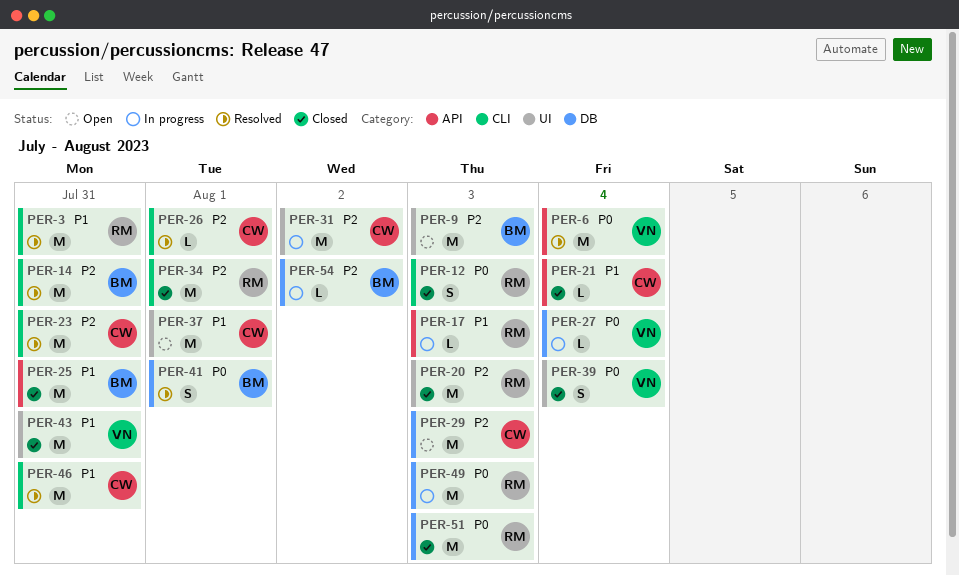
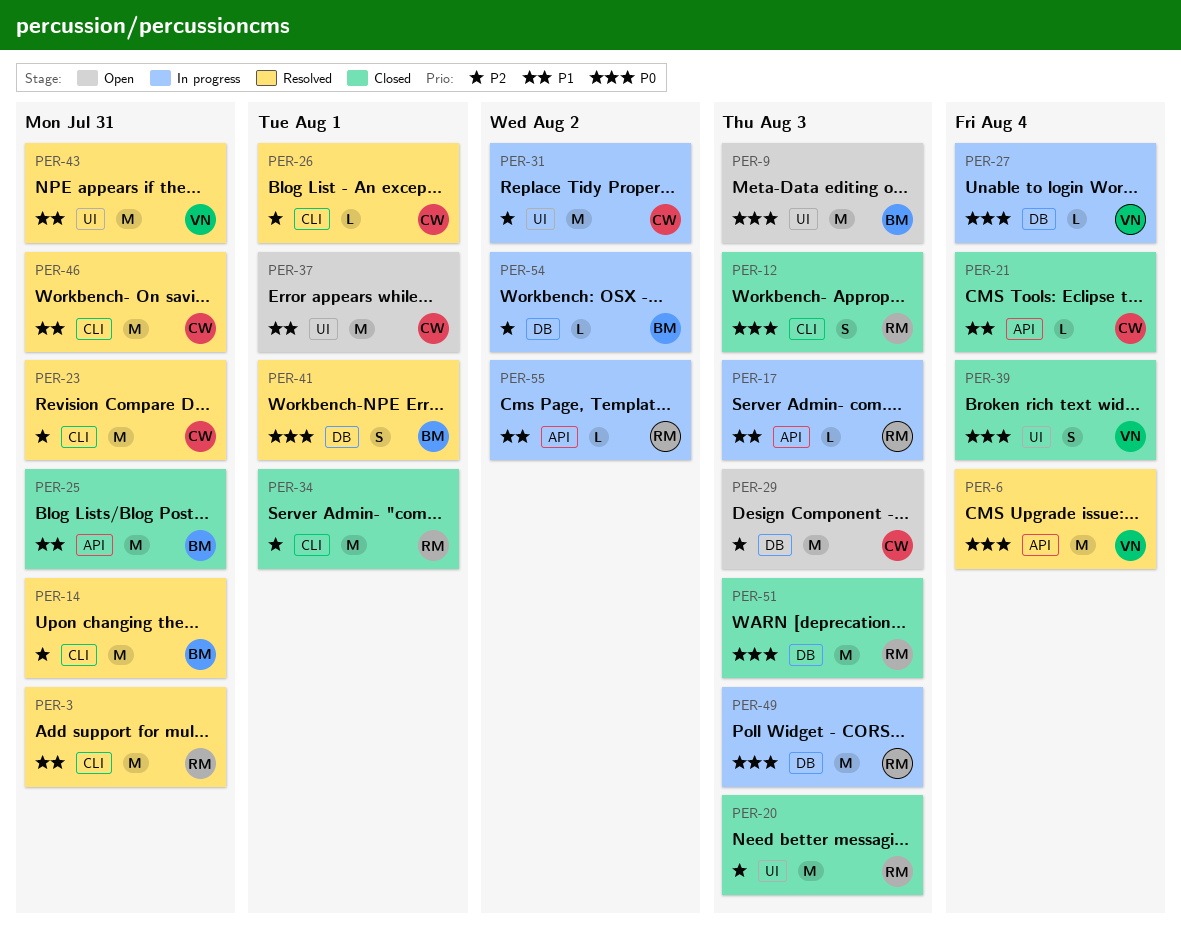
PER-9, priority: P2 -> P0
PER-43, status: Closed -> Resolved
PER-55: none -> present

